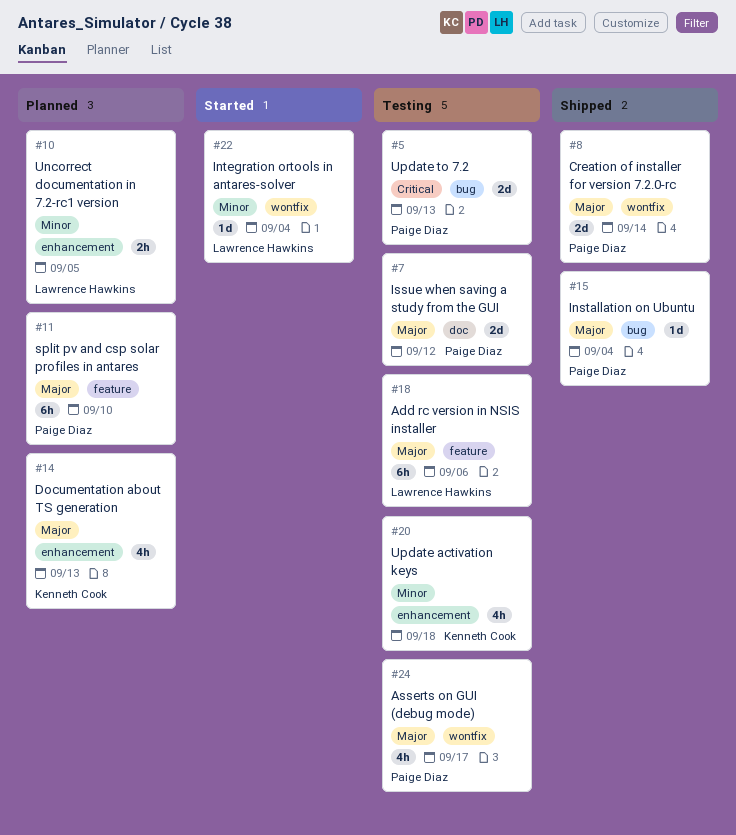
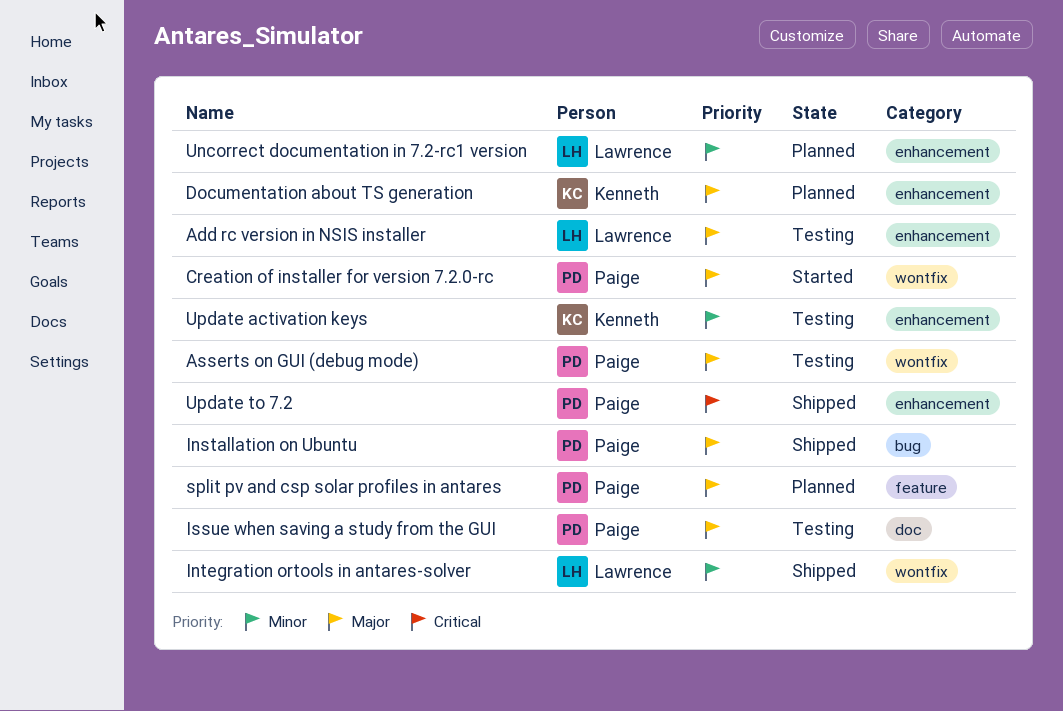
Add rc version in NSIS installer, label: feature -> enhancement
Creation of installer for version 7.2.0-rc, status: Shipped -> Started
Integration ortools in antares-solver, status: Started -> Shipped
Update to 7.2, status: Testing -> Shipped
Update to 7.2, label: bug -> enhancement

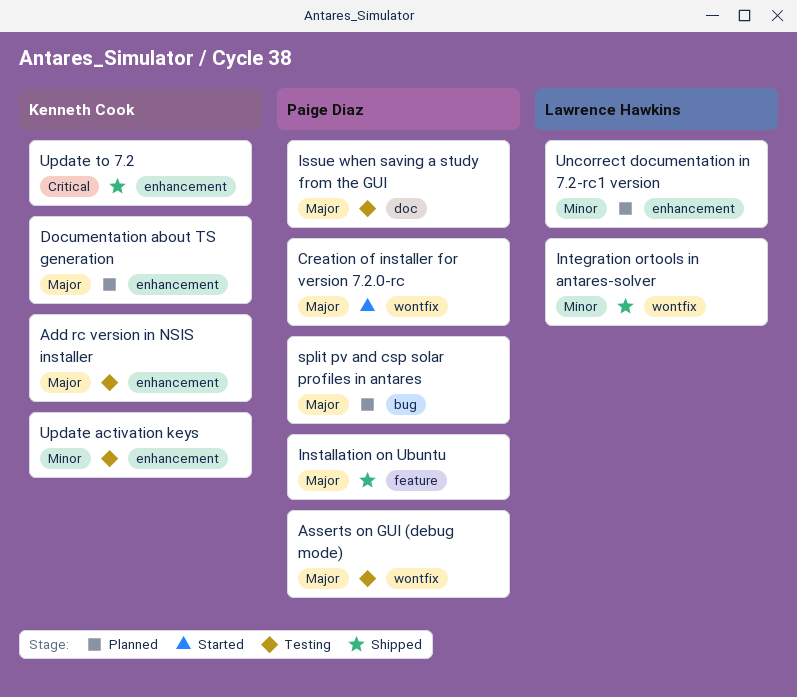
Add rc version in NSIS installer, owner: Lawrence Hawkins -> Kenneth Cook
Installation on Ubuntu, label: bug -> feature
split pv and csp solar profiles in antares, label: feature -> bug
Update to 7.2, owner: Paige Diaz -> Kenneth Cook

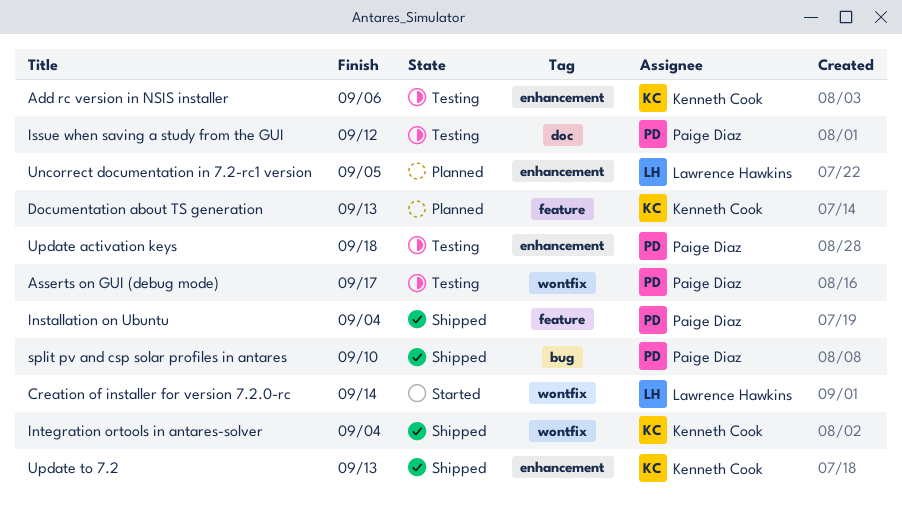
Creation of installer for version 7.2.0-rc, owner: Paige Diaz -> Lawrence Hawkins
Documentation about TS generation, label: enhancement -> feature
Integration ortools in antares-solver, owner: Lawrence Hawkins -> Kenneth Cook
split pv and csp solar profiles in antares, status: Planned -> Shipped
Update activation keys, owner: Kenneth Cook -> Paige Diaz

